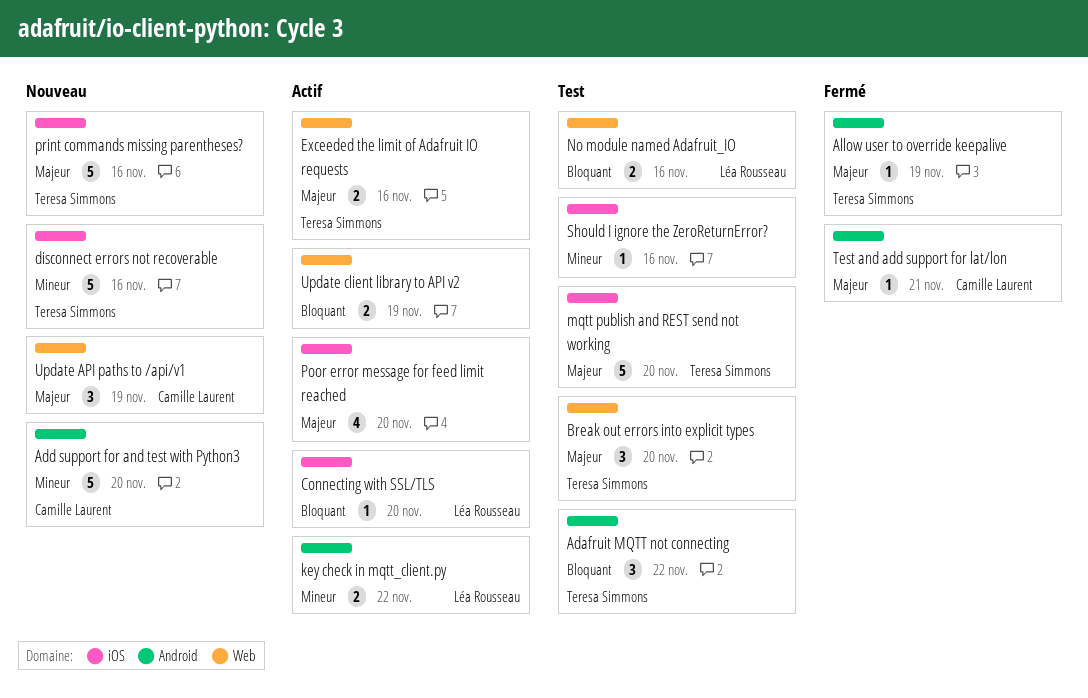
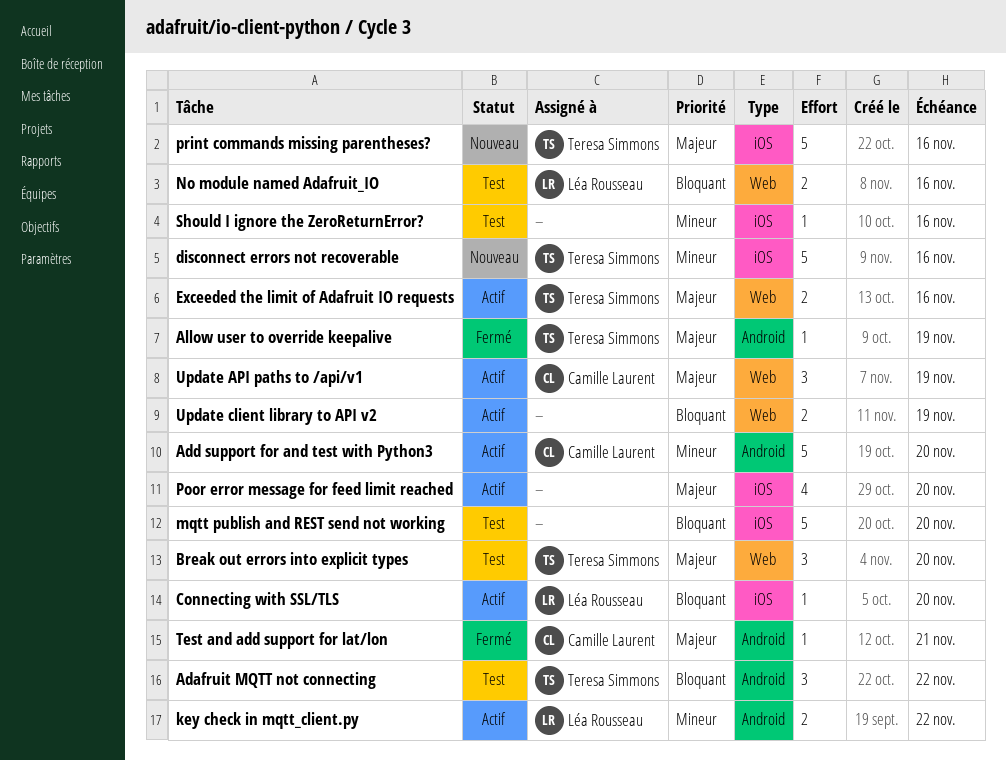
Add support for and test with Python3, status: Nouveau -> Actif
mqtt publish and REST send not working, owner: Teresa Simmons -> none
mqtt publish and REST send not working, priority: Majeur -> Bloquant
Update API paths to /api/v1, status: Nouveau -> Actif

